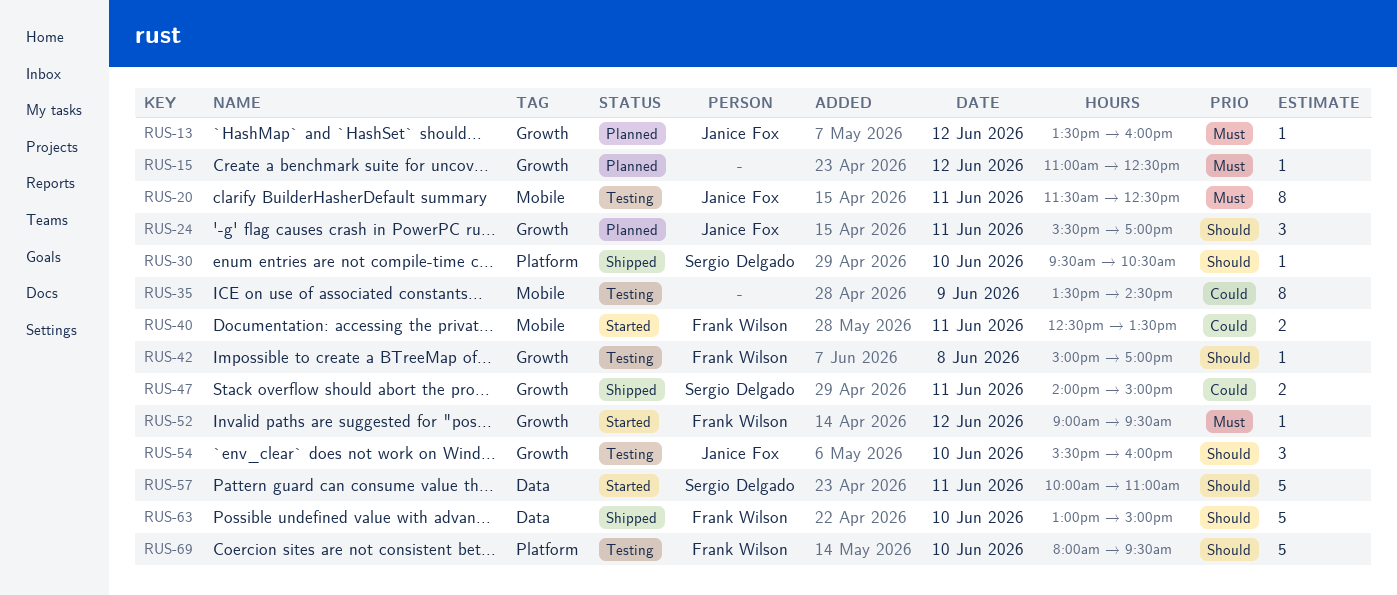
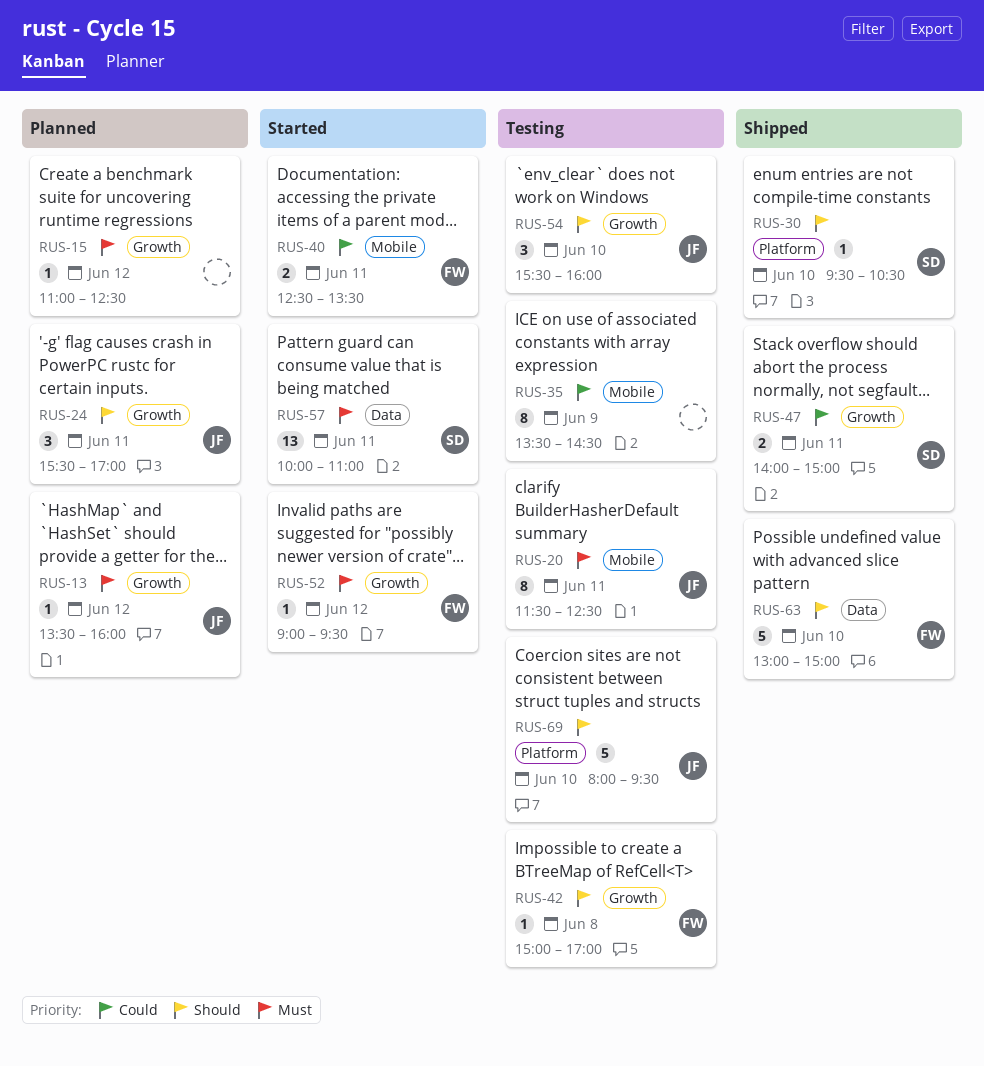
RUS-57, priority: Should -> Must
RUS-57, estimate: 5 -> 13
RUS-69, owner: Frank Wilson -> Janice Fox

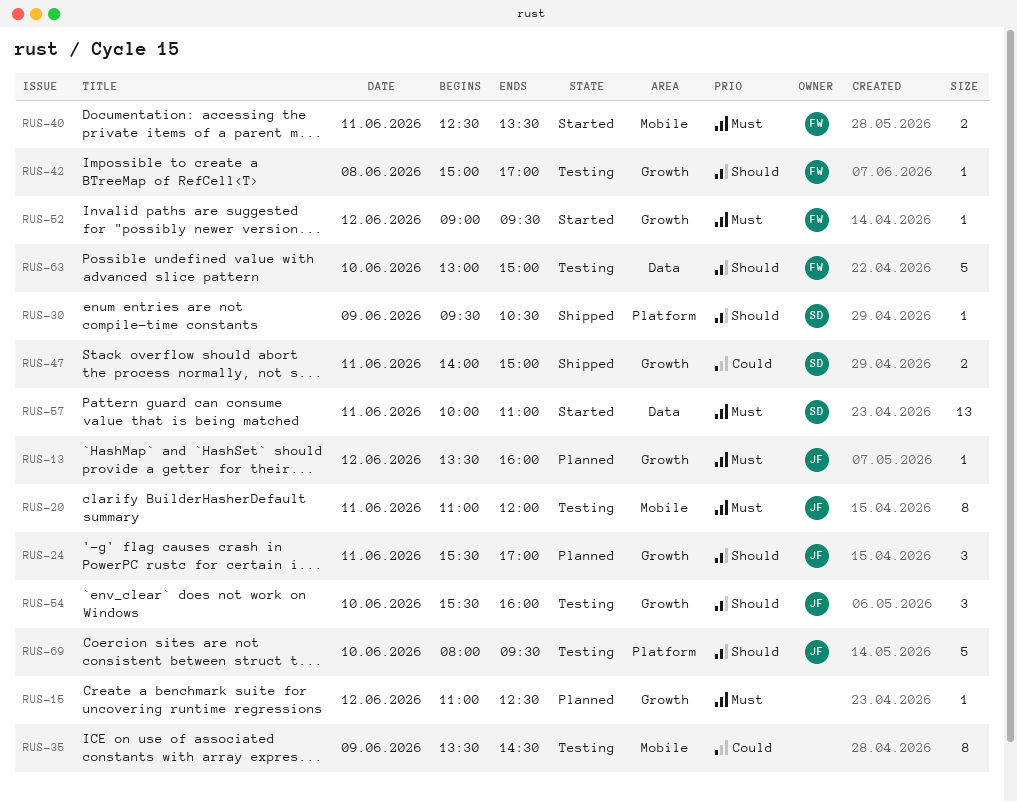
RUS-20, begins: 11:30 -> 11:00
RUS-20, ends: 12:30 -> 12:00
RUS-30, day: Jun 10 -> Jun 9
RUS-40, priority: Could -> Must
RUS-63, status: Shipped -> Testing

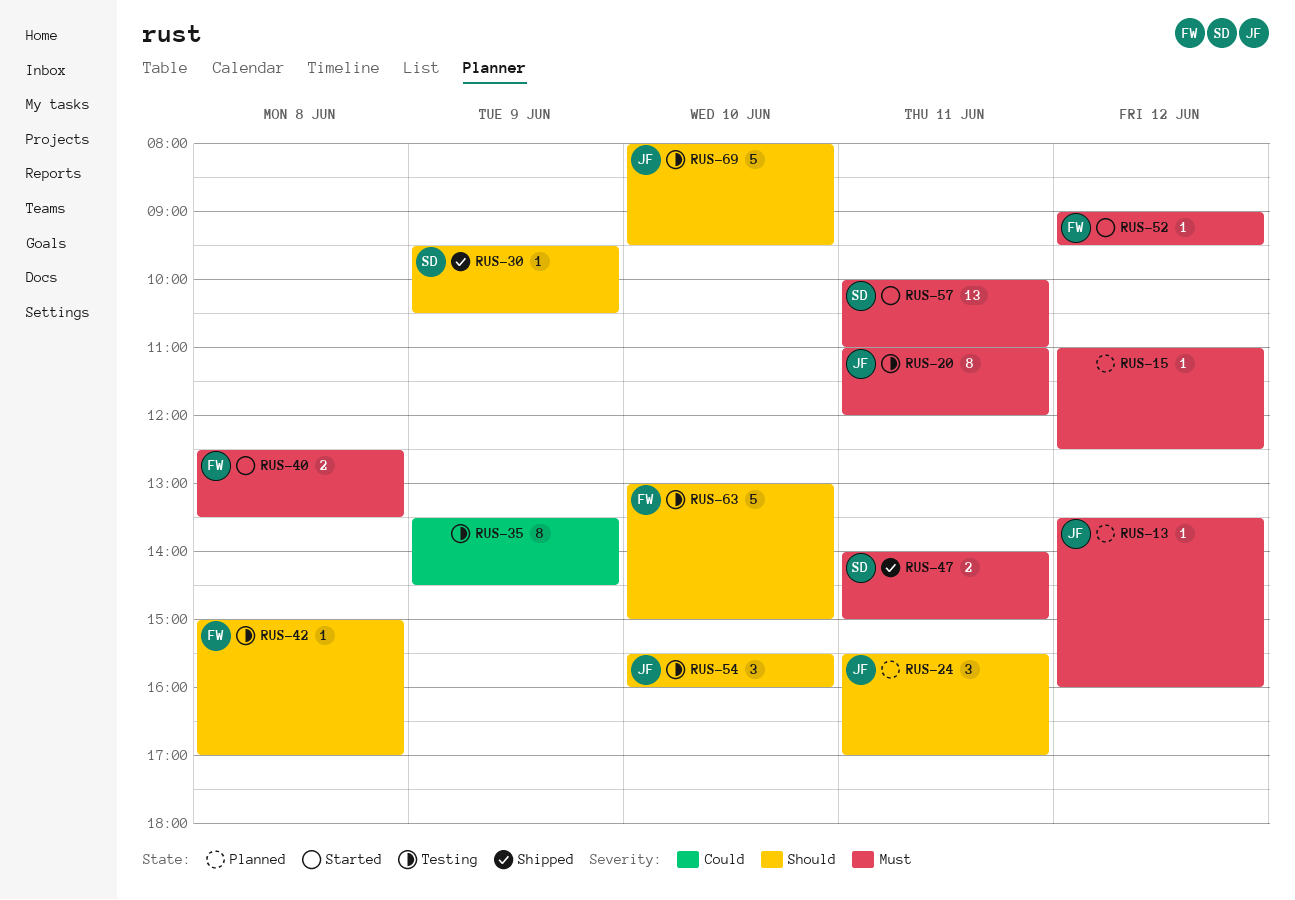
RUS-40, day: Jun 11 -> Jun 8
RUS-47, priority: Could -> Must

